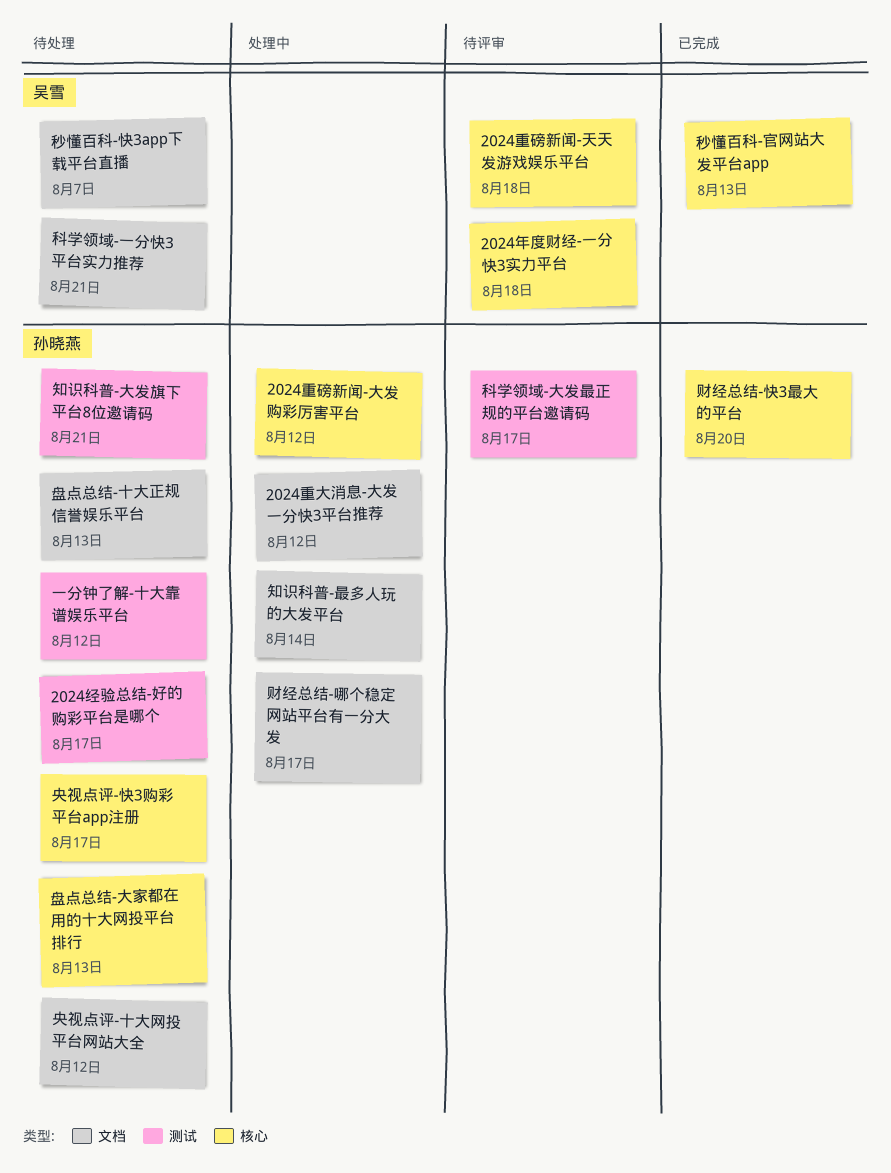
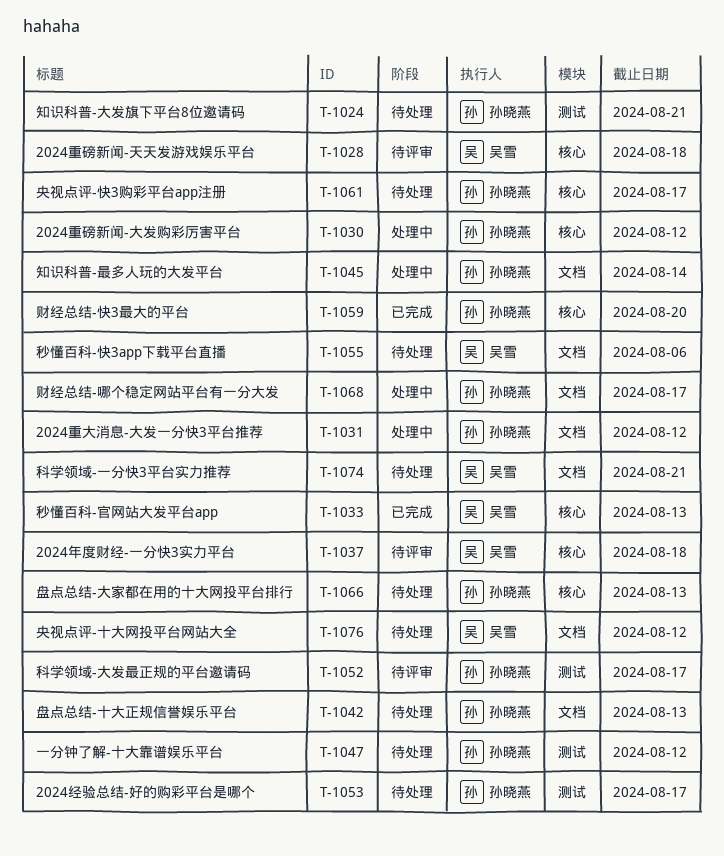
央视点评-十大网投平台网站大全, owner: 孙晓燕 -> 吴雪
秒懂百科-快3app下载平台直播, due: Aug 7 -> Aug 6

